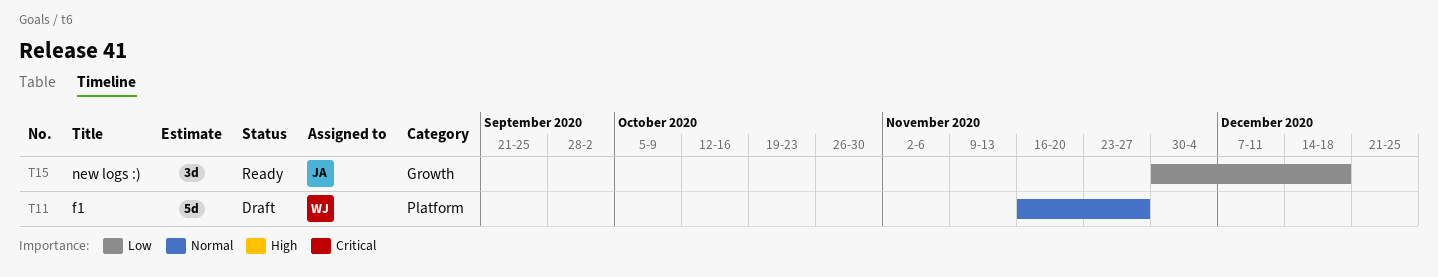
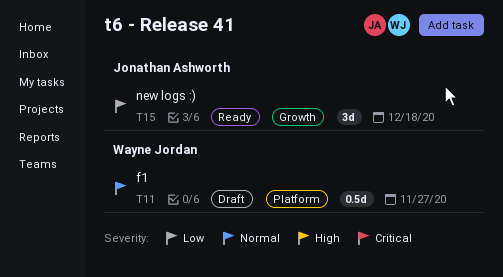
T11, estimate: 5d -> 0.5d

